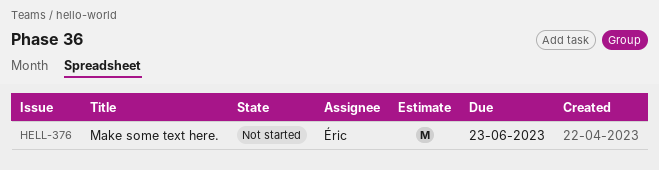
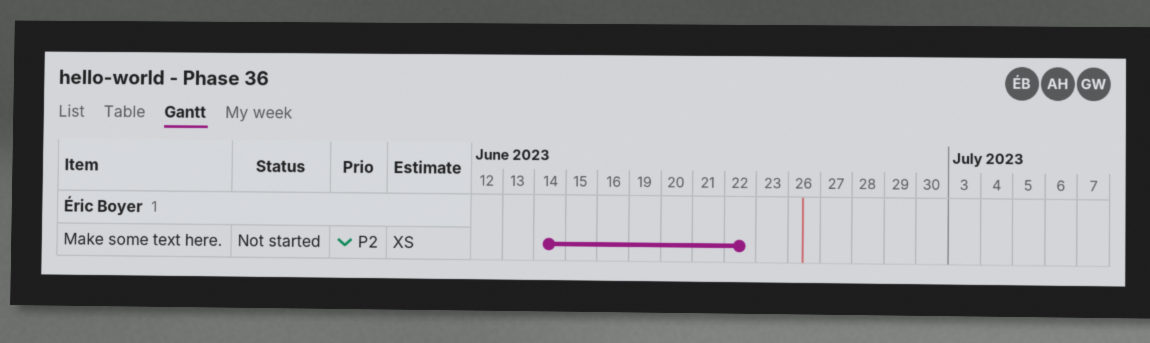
Make some text here., estimate: M -> XS
Make some text here., due: Jun 23 -> Jun 22

